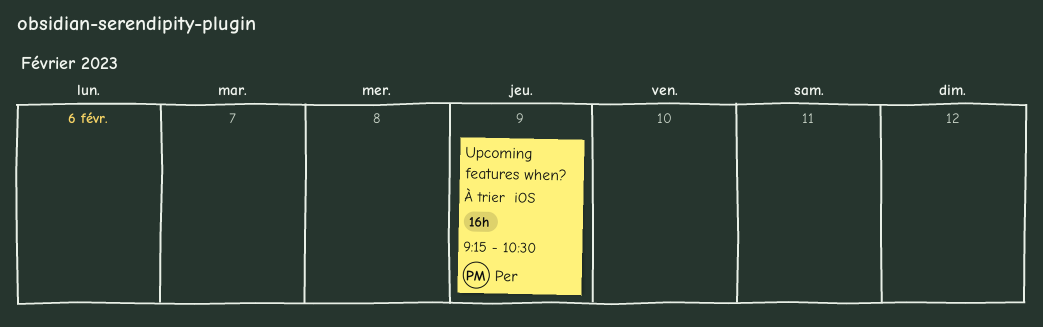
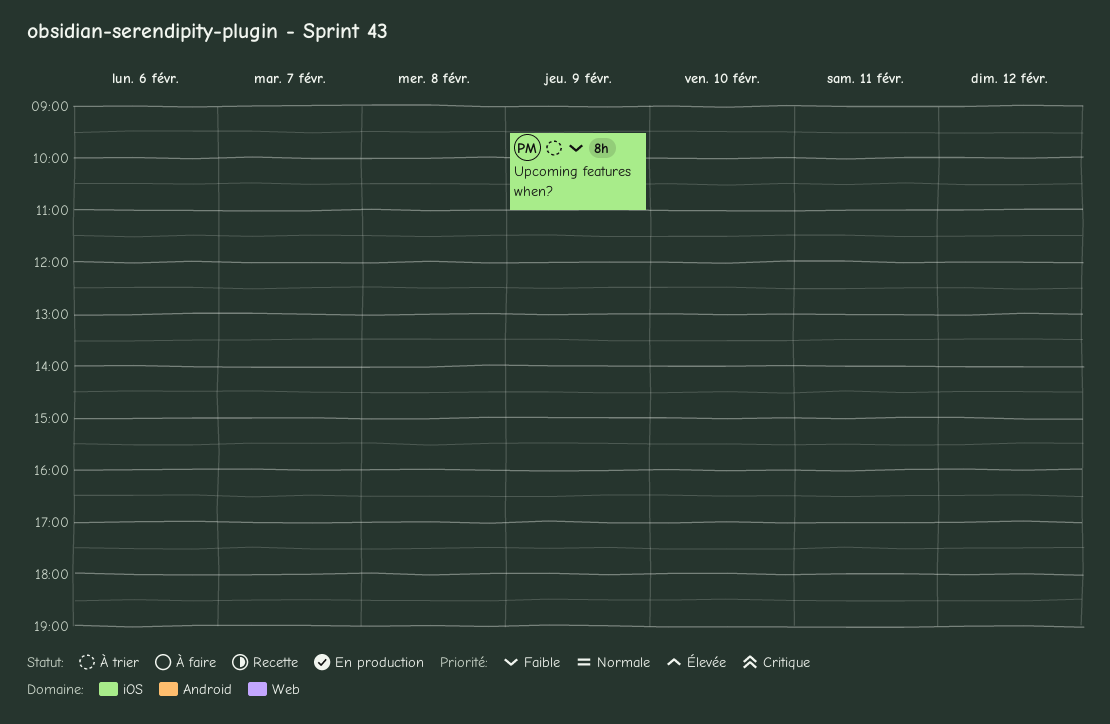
Upcoming features when?, estimate: 16h -> 8h
Upcoming features when?, begins: 09:15 -> 09:30
Upcoming features when?, ends: 10:30 -> 11:00

